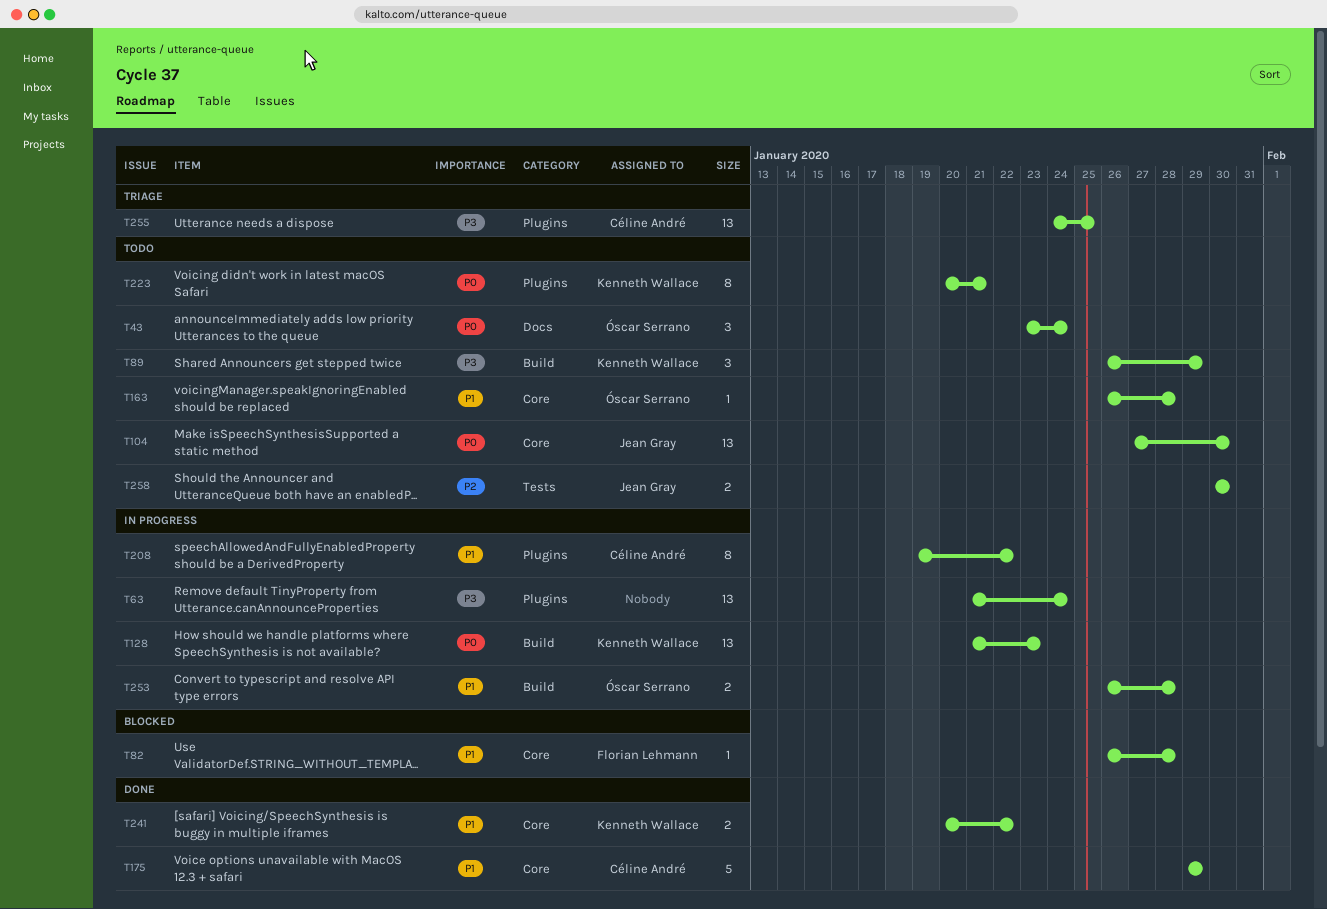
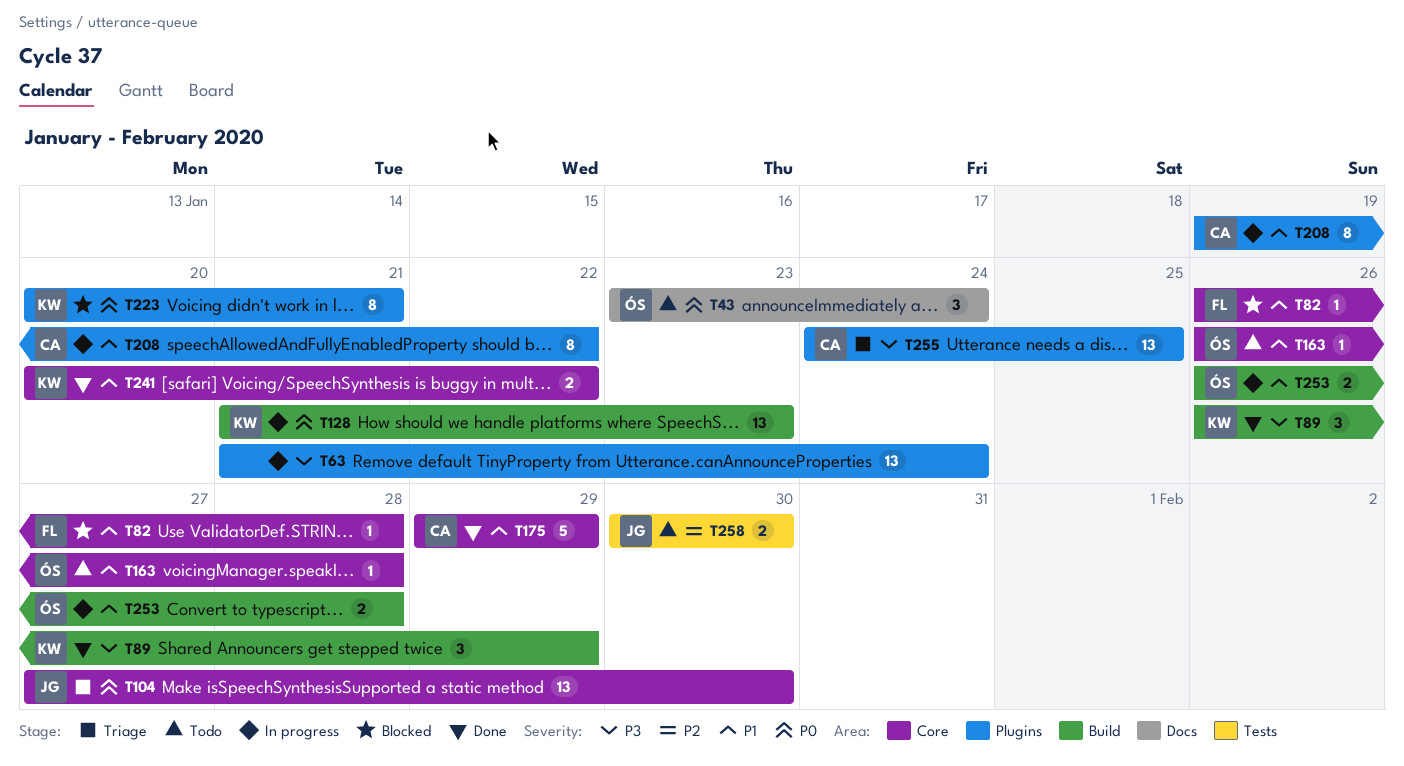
T89, status: Todo -> Done
T104, status: Todo -> Triage
T223, status: Todo -> Blocked

